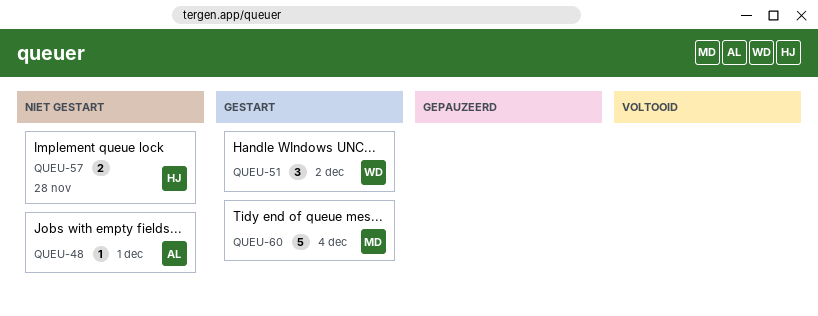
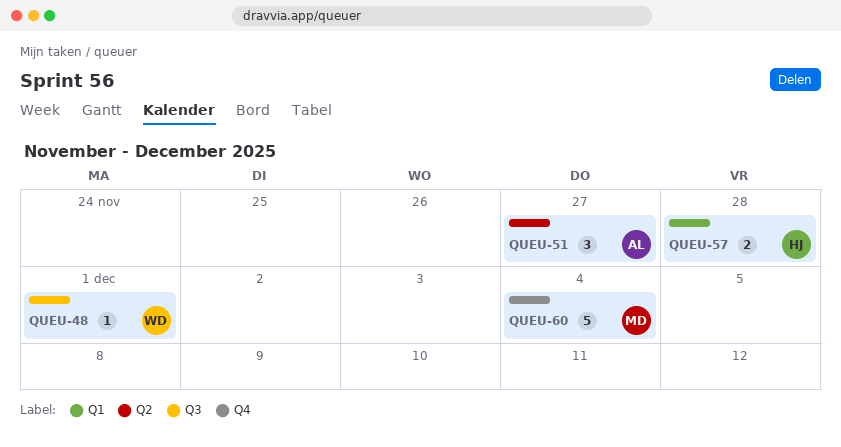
QUEU-48, owner: AL -> WD
QUEU-51, owner: WD -> AL
QUEU-51, due: Dec 2 -> Nov 27

